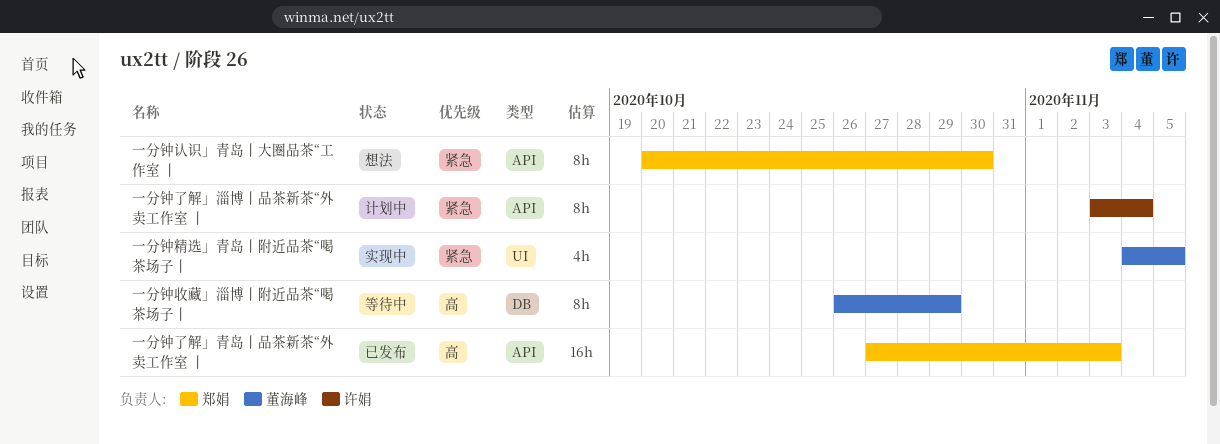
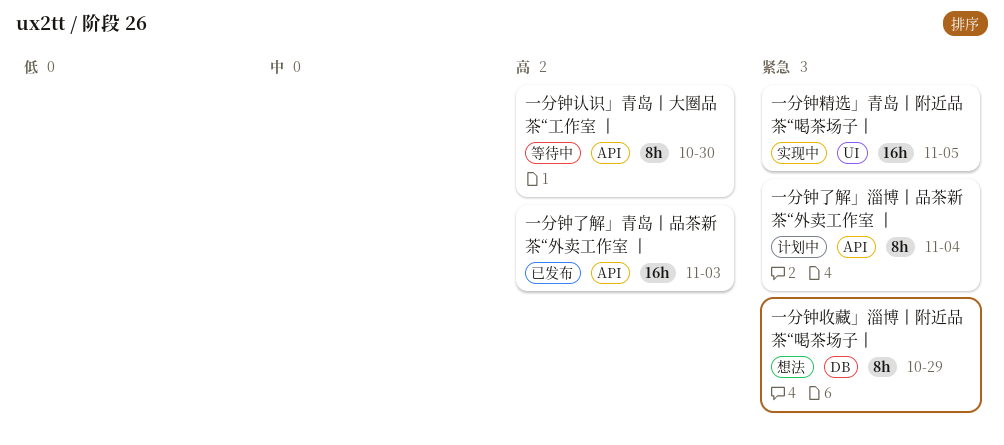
一分钟收藏」淄博丨附近品茶“喝茶场子丨, status: 等待中 -> 想法
一分钟收藏」淄博丨附近品茶“喝茶场子丨, priority: 高 -> 紧急
一分钟精选」青岛丨附近品茶“喝茶场子丨, estimate: 4h -> 16h
一分钟认识」青岛丨大圈品茶“工作室 丨, status: 想法 -> 等待中
一分钟认识」青岛丨大圈品茶“工作室 丨, priority: 紧急 -> 高

